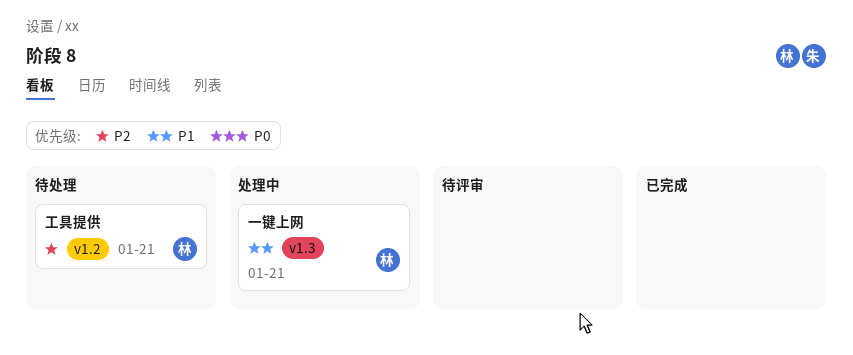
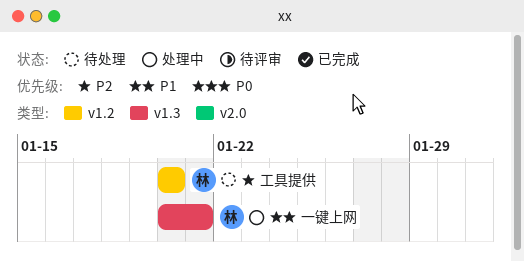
工具提供, due: Jan 21 -> Jan 20

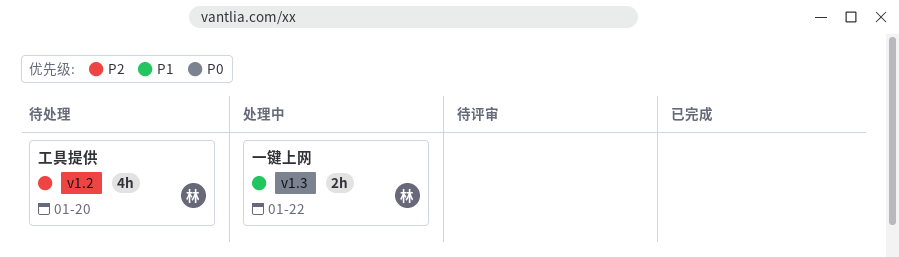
一键上网, due: Jan 21 -> Jan 22

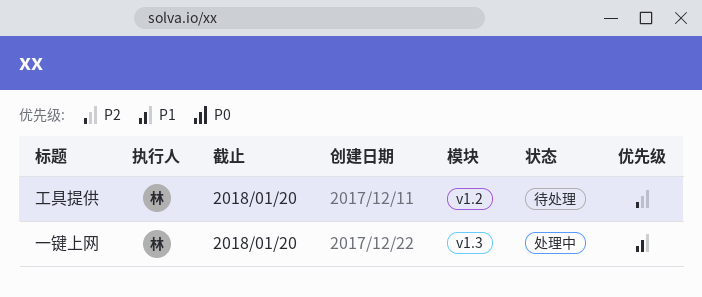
一键上网, due: Jan 22 -> Jan 20

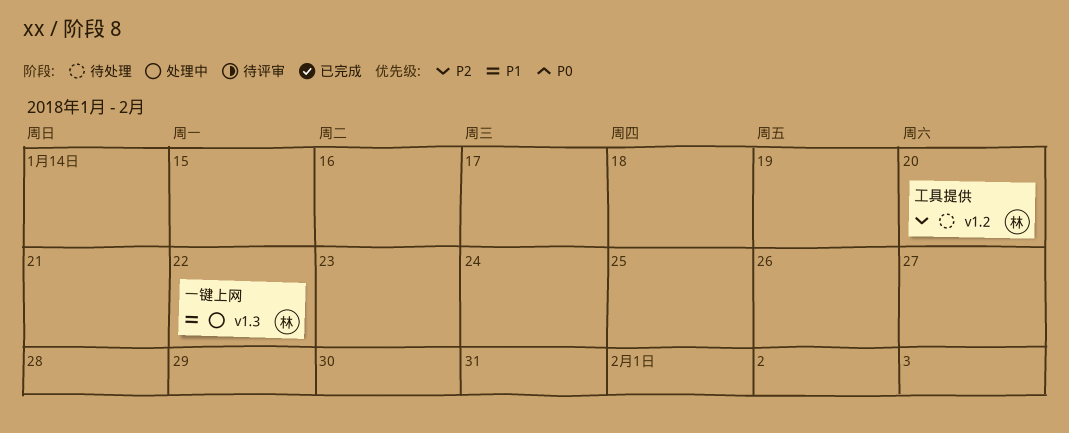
一键上网, due: Jan 20 -> Jan 22

